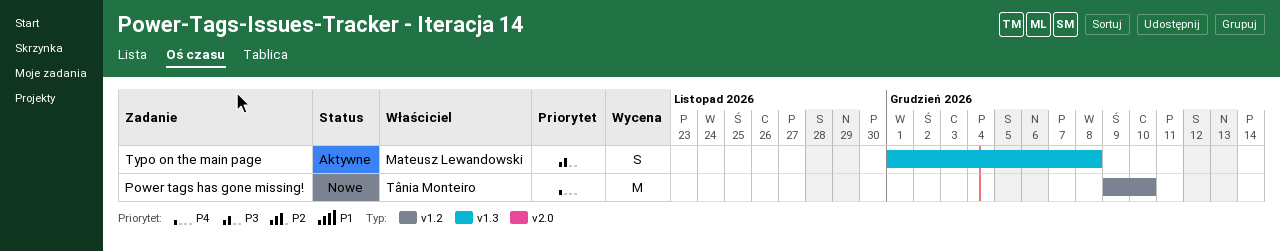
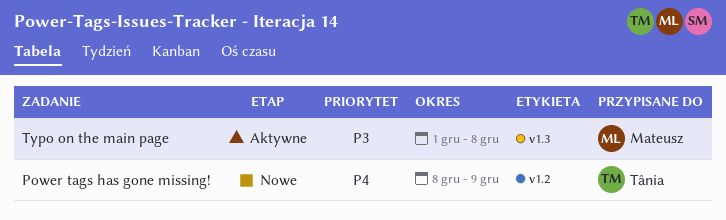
Power tags has gone missing!, start: Dec 9 -> Dec 8
Power tags has gone missing!, due: Dec 10 -> Dec 9

